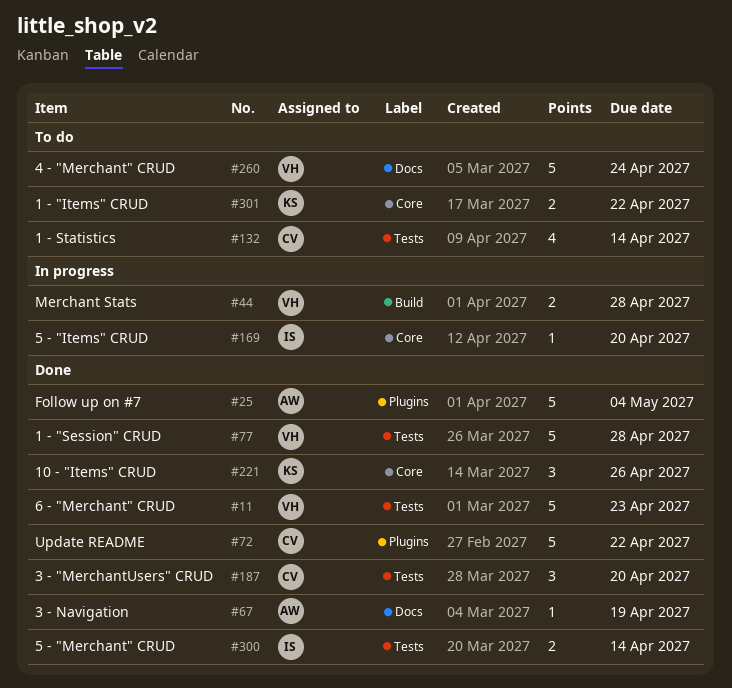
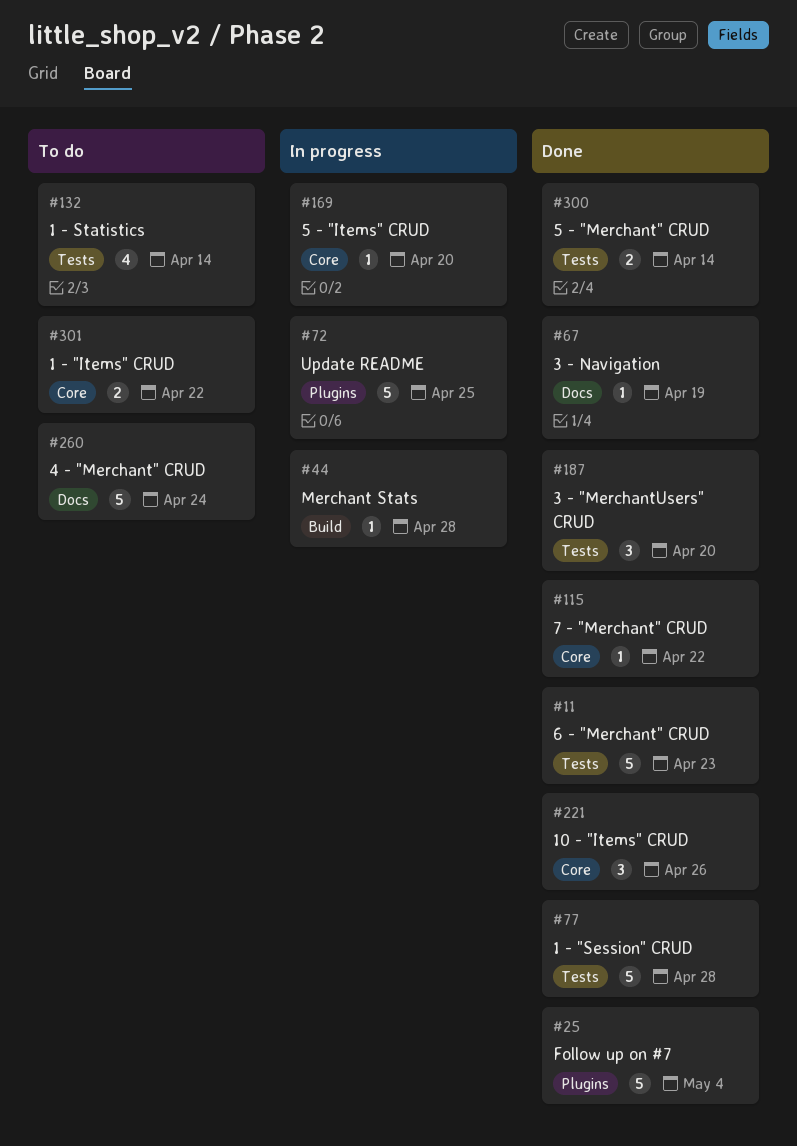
#44, estimate: 2 -> 1
#72, status: Done -> In progress
#72, due: Apr 22 -> Apr 25
#115: none -> present

